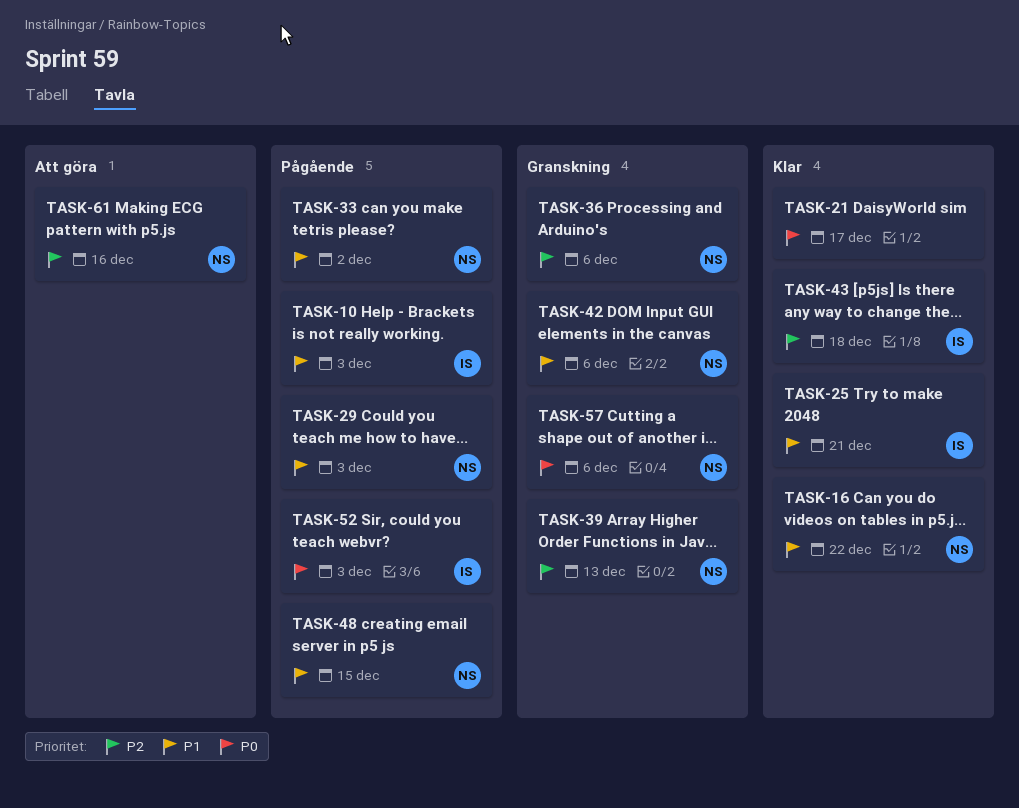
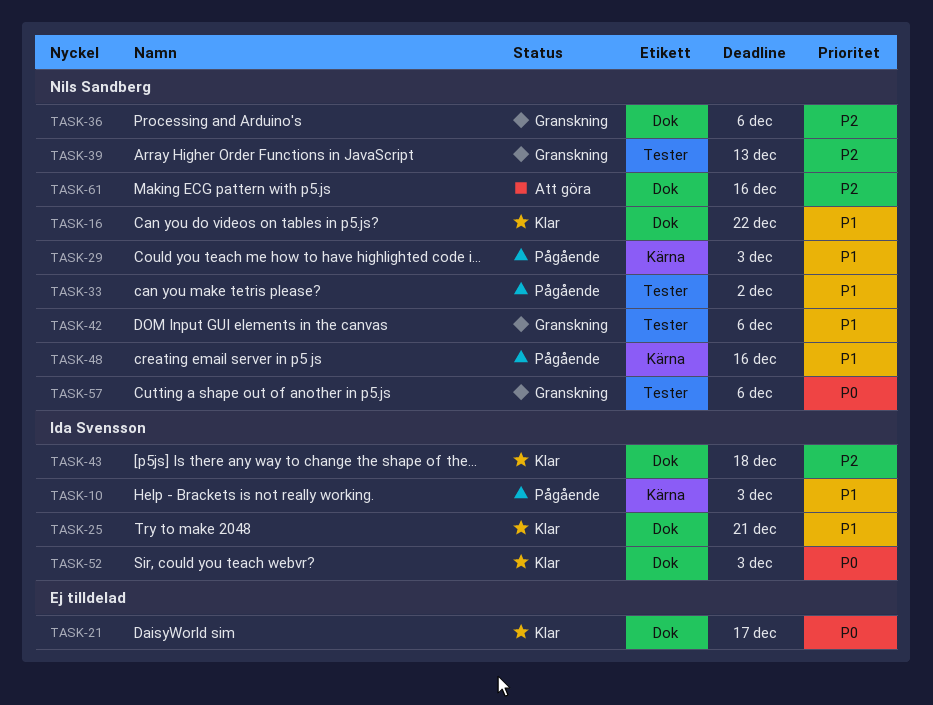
TASK-48, due: Dec 15 -> Dec 16
TASK-52, status: Pågående -> Klar

